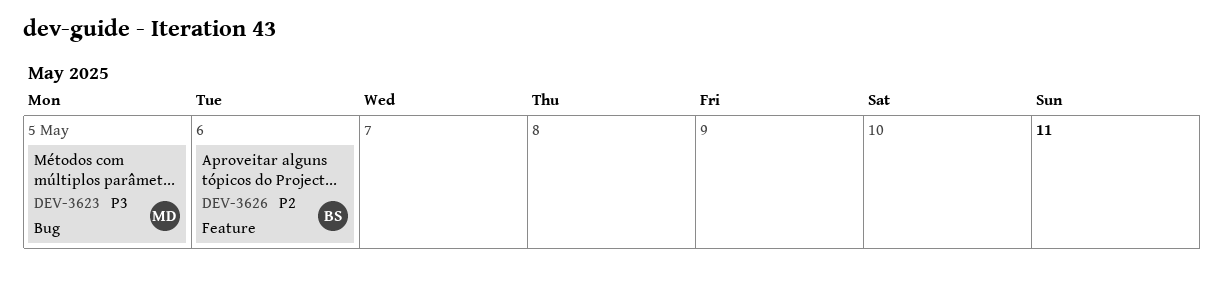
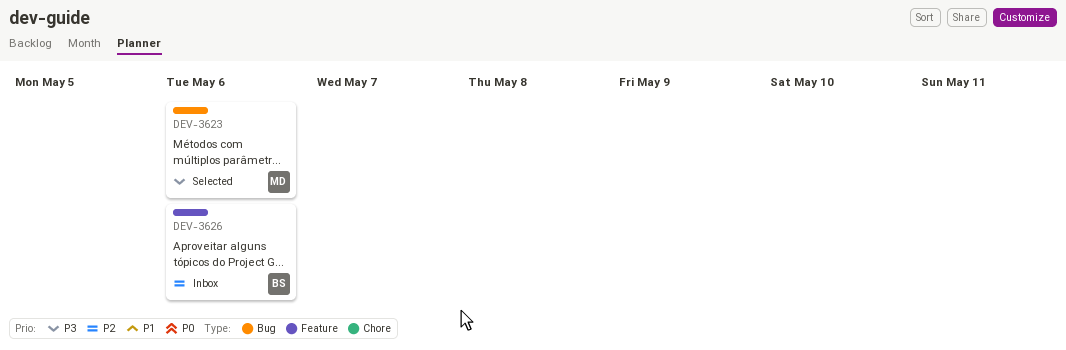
DEV-3623, due: May 5 -> May 6

